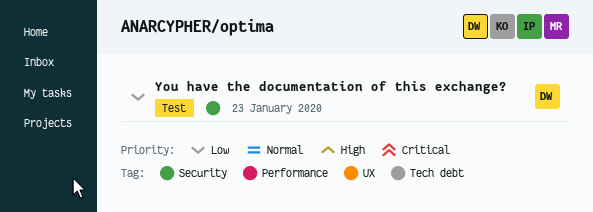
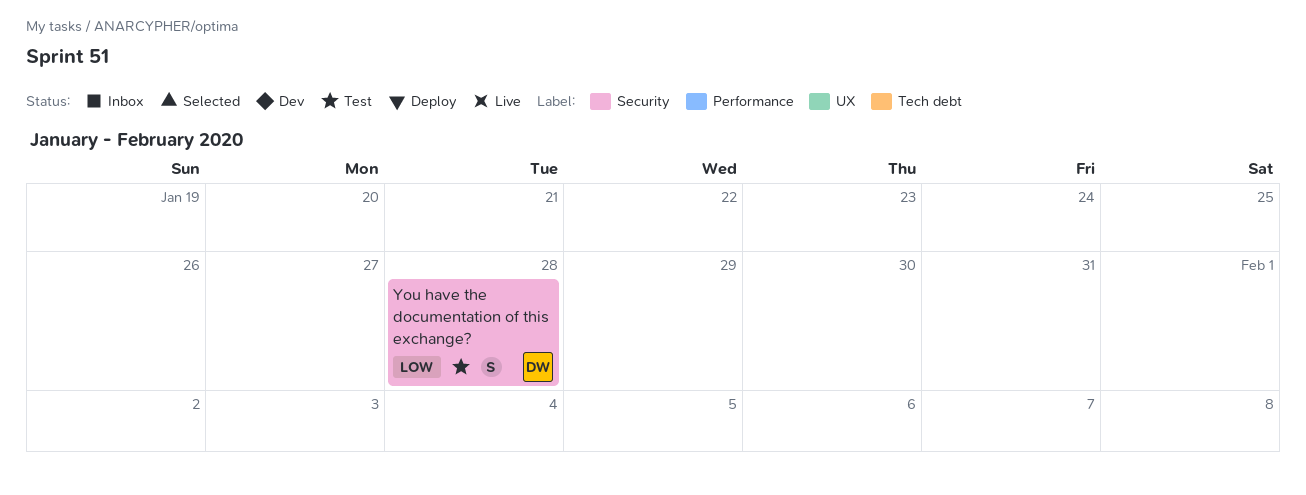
You have the documentation of this exchange?, due: Jan 23 -> Jan 28

